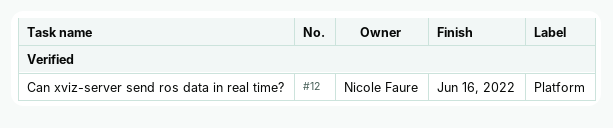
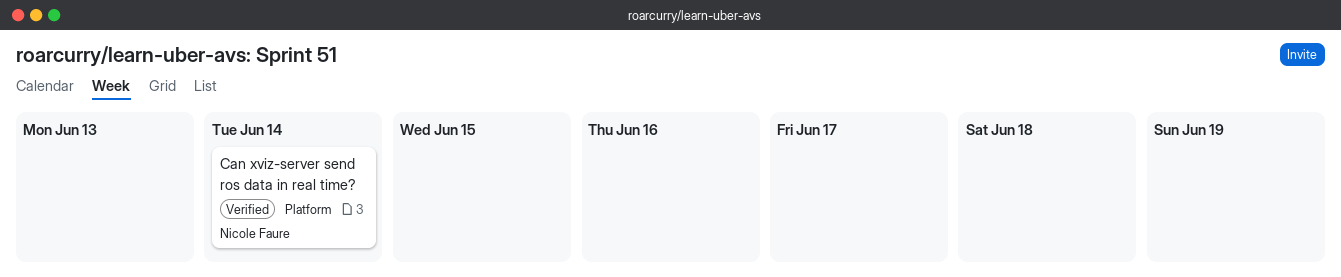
Can xviz-server send ros data in real time?, due: Jun 16 -> Jun 14

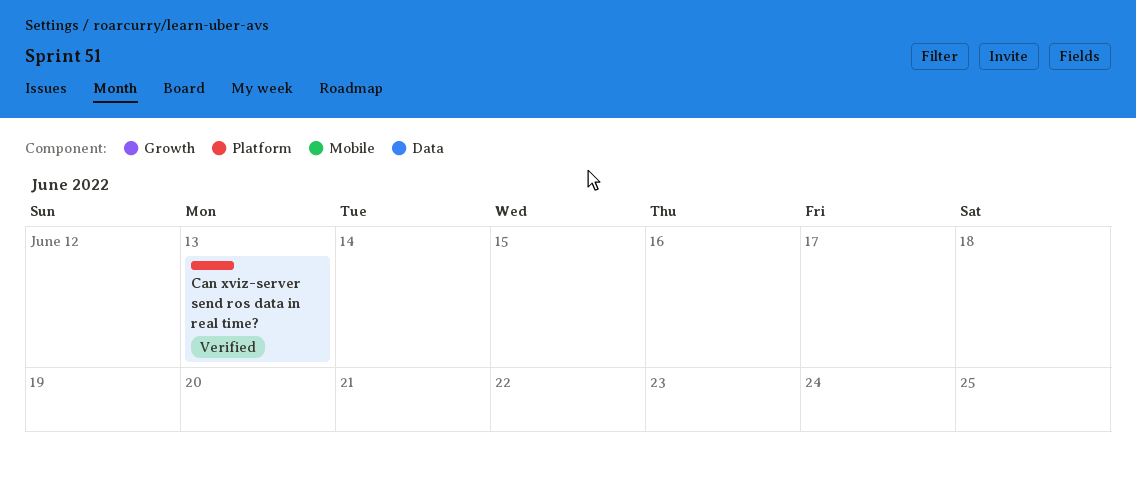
Can xviz-server send ros data in real time?, due: Jun 14 -> Jun 13

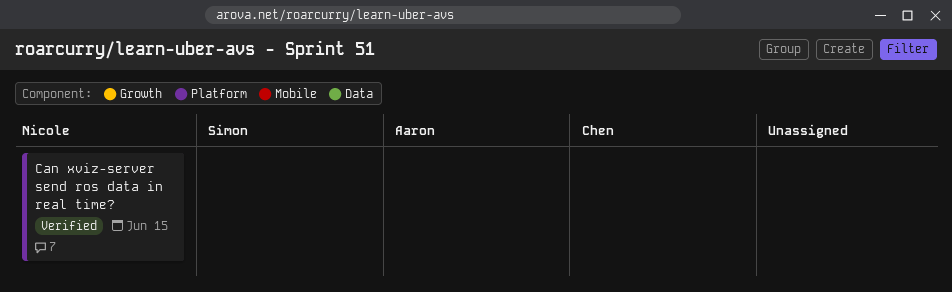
Can xviz-server send ros data in real time?, due: Jun 13 -> Jun 15

